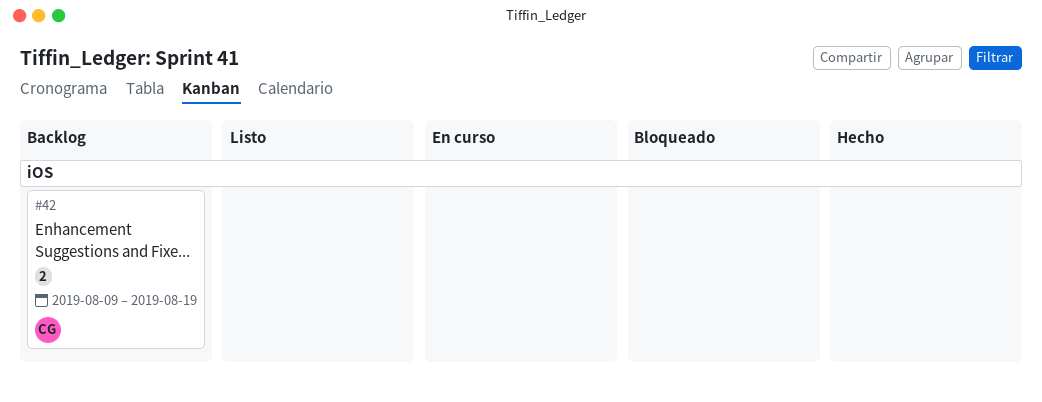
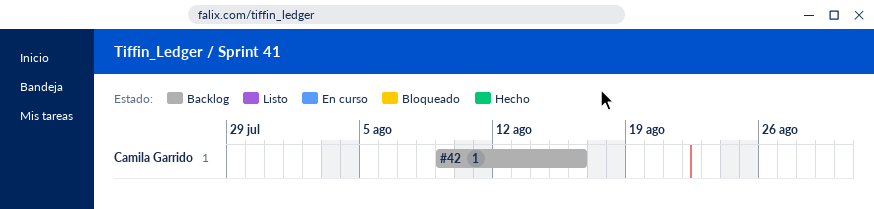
#42, estimate: 2 -> 1
#42, due: Aug 19 -> Aug 16

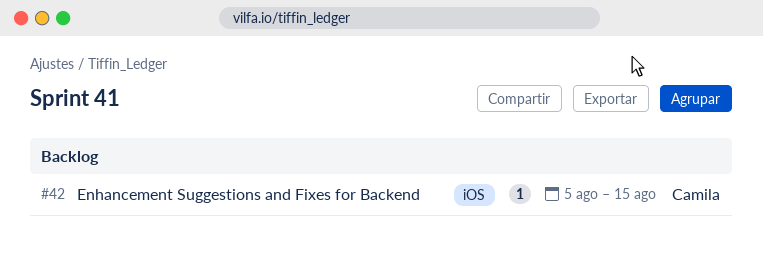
#42, start: Aug 9 -> Aug 5
#42, due: Aug 16 -> Aug 15

